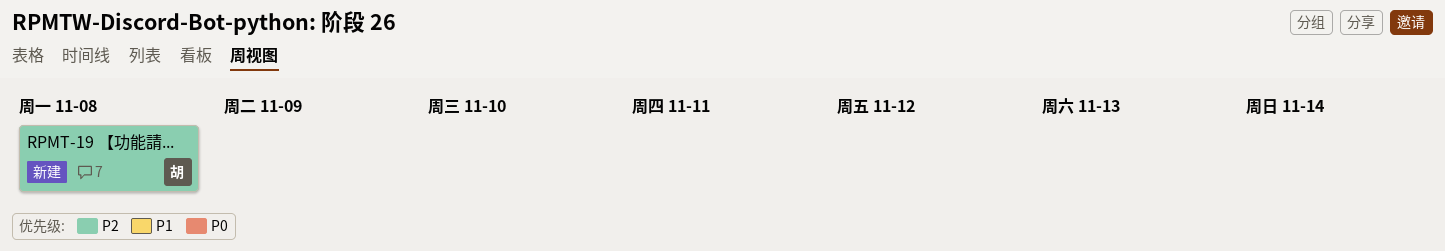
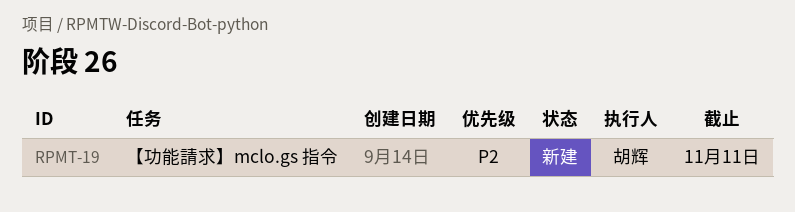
RPMT-19, due: Nov 8 -> Nov 11

